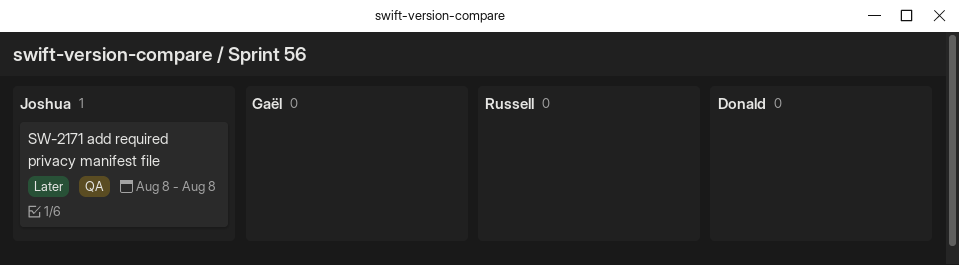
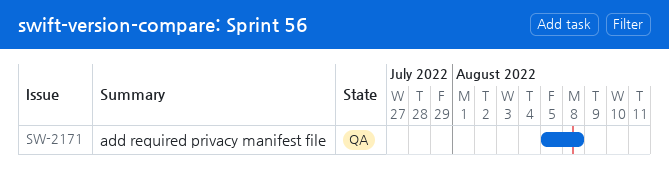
SW-2171, start: Aug 8 -> Aug 5

